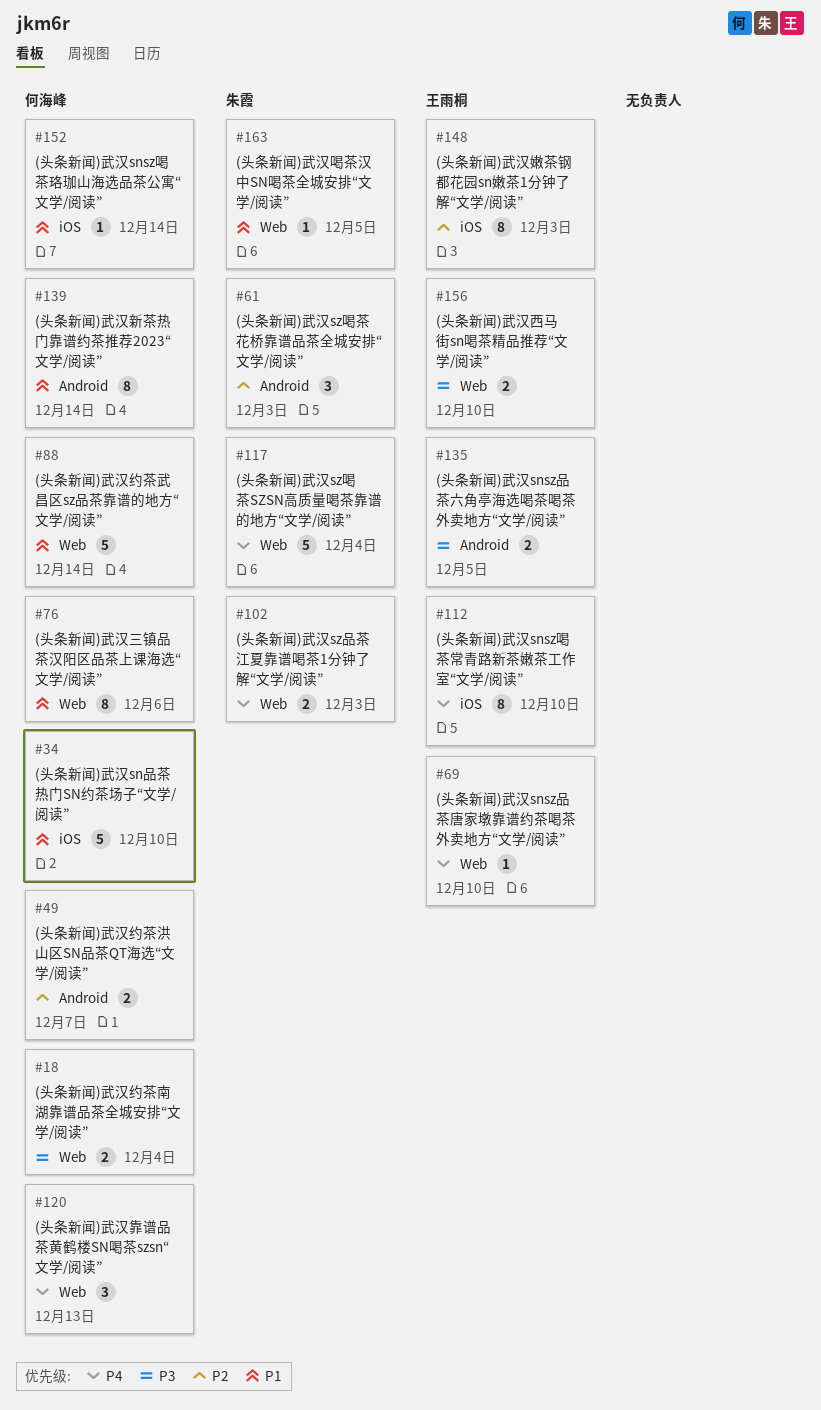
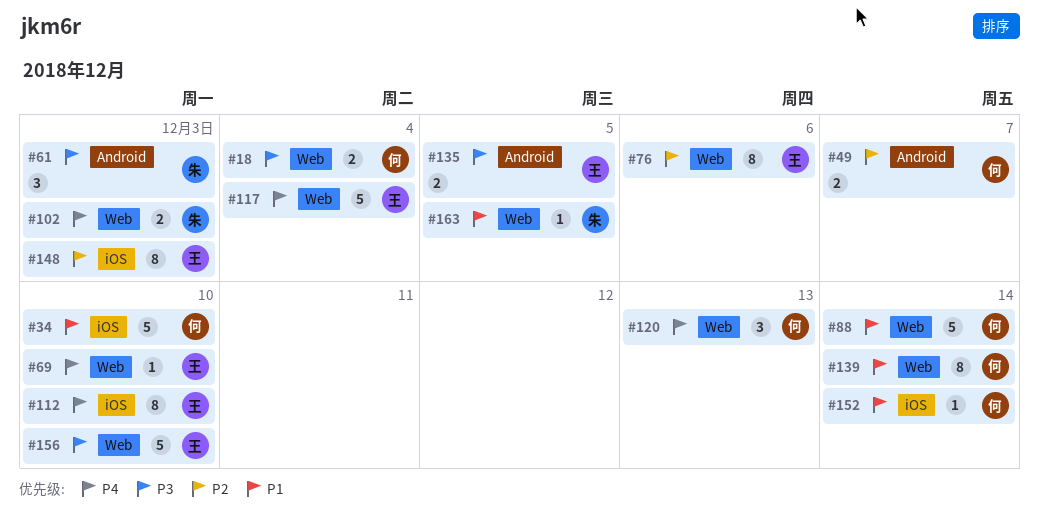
#61, priority: P2 -> P3
#76, owner: 何海峰 -> 王雨桐
#76, priority: P1 -> P2
#117, owner: 朱霞 -> 王雨桐
#139, label: Android -> Web
#156, estimate: 2 -> 5

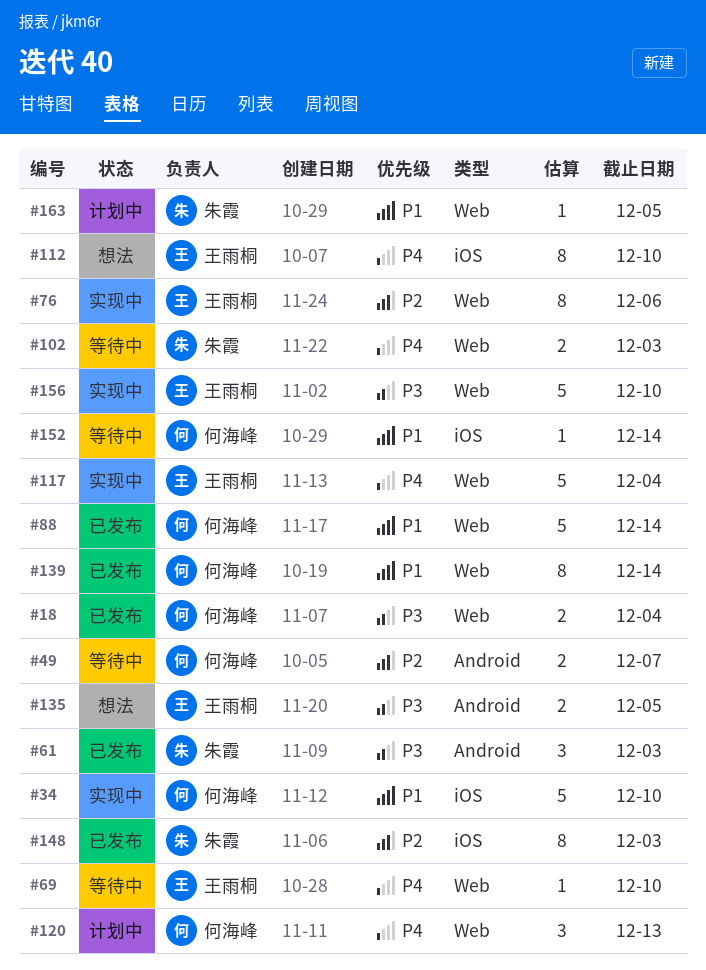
#148, owner: 王雨桐 -> 朱霞

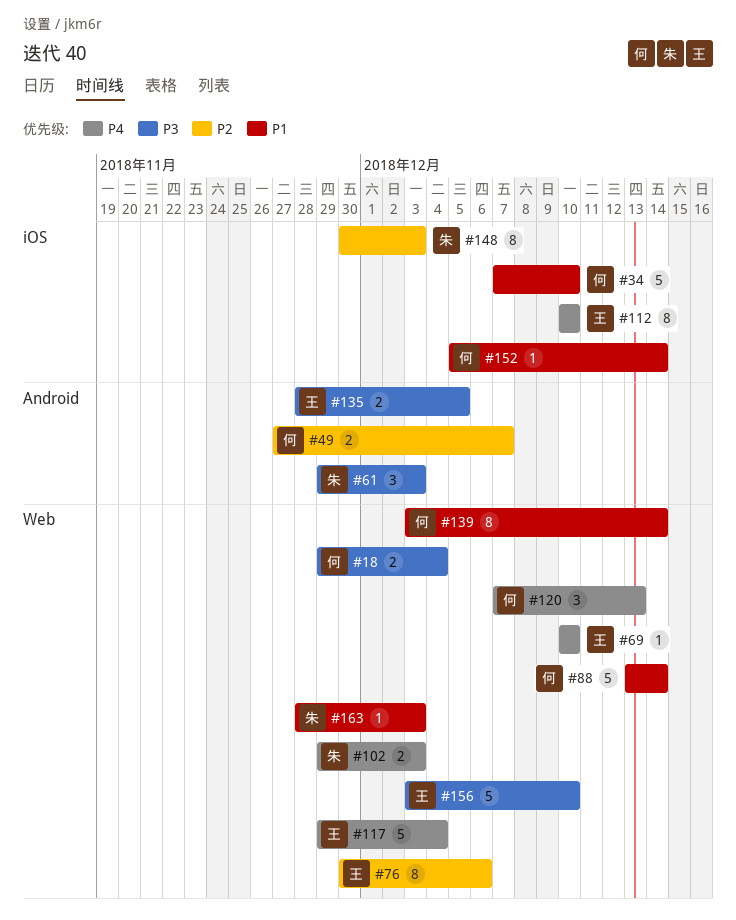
#163, due: Dec 5 -> Dec 3

